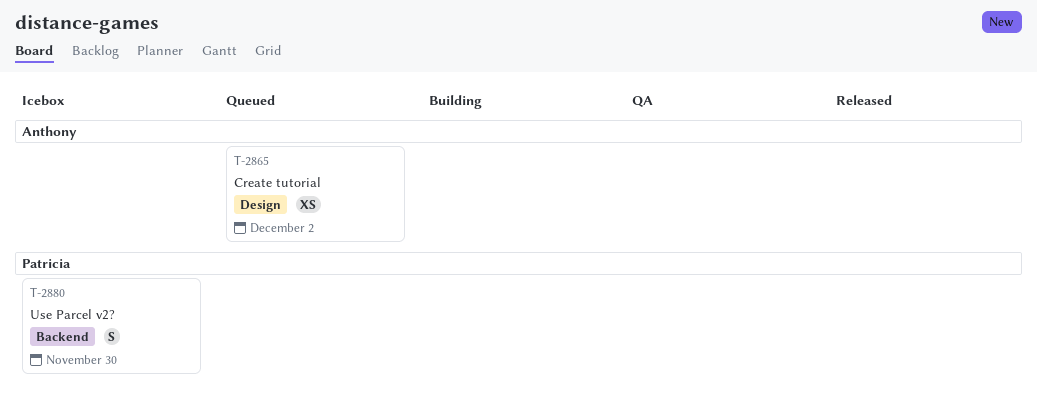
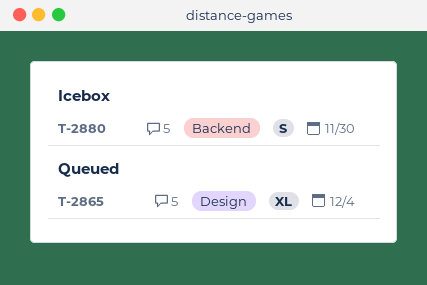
T-2865, estimate: XS -> XL
T-2865, due: Dec 2 -> Dec 4

